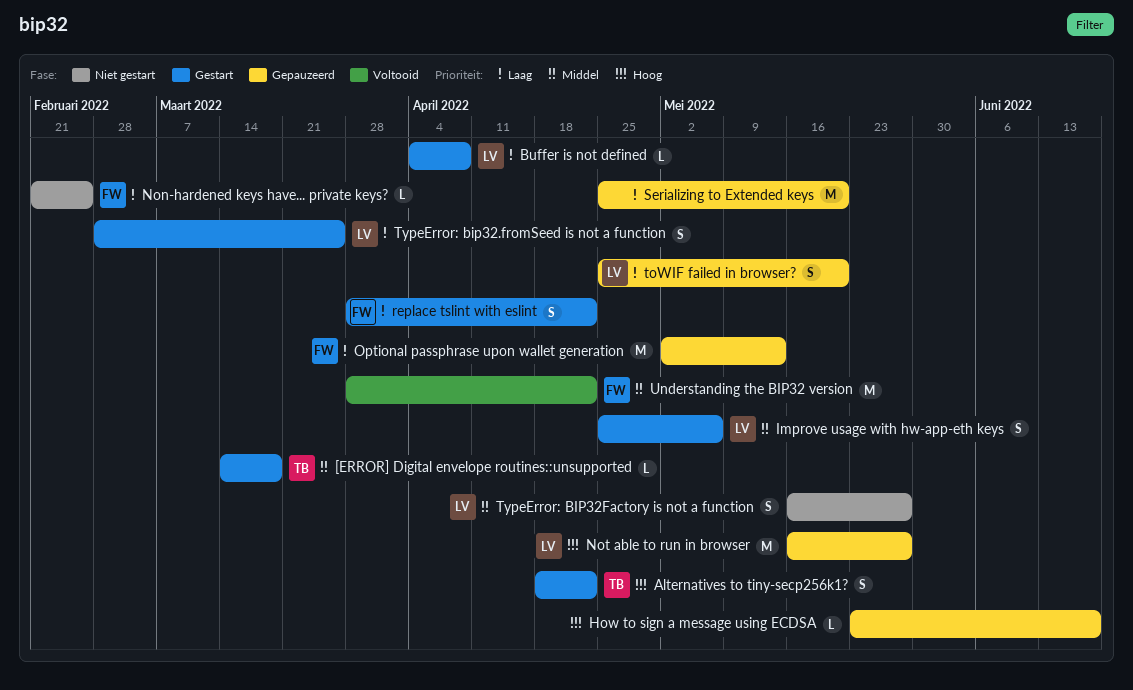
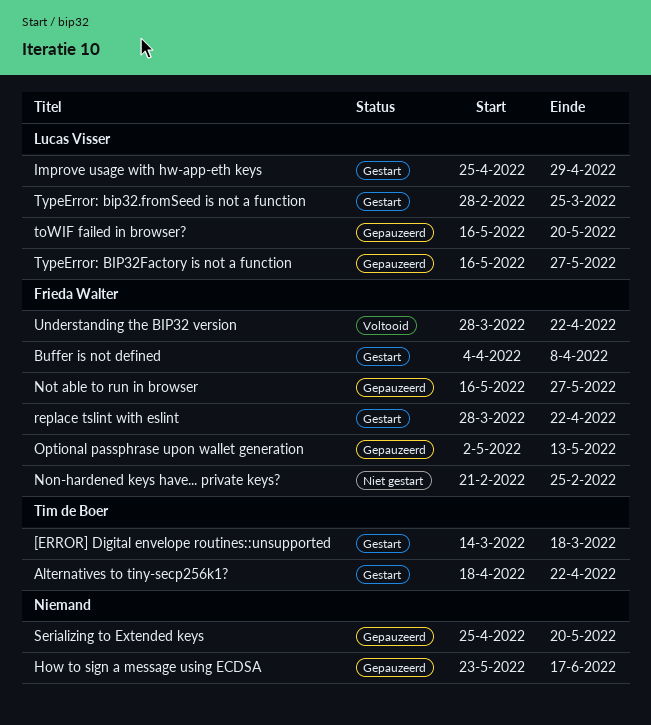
Buffer is not defined, owner: Lucas Visser -> Frieda Walter
Improve usage with hw-app-eth keys, due: May 6 -> Apr 29
Not able to run in browser, owner: Lucas Visser -> Frieda Walter
toWIF failed in browser?, start: Apr 25 -> May 16
TypeError: BIP32Factory is not a function, status: Niet gestart -> Gepauzeerd

